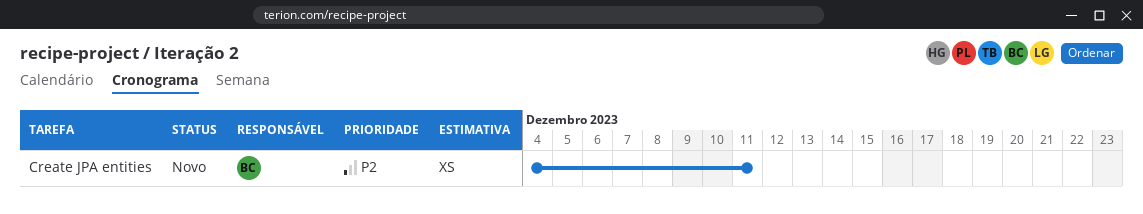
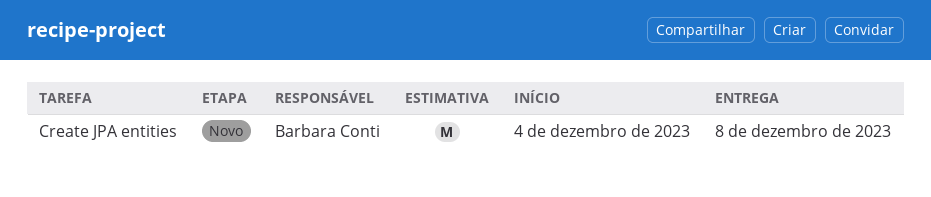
Create JPA entities, estimate: XS -> M
Create JPA entities, due: Dec 11 -> Dec 8

